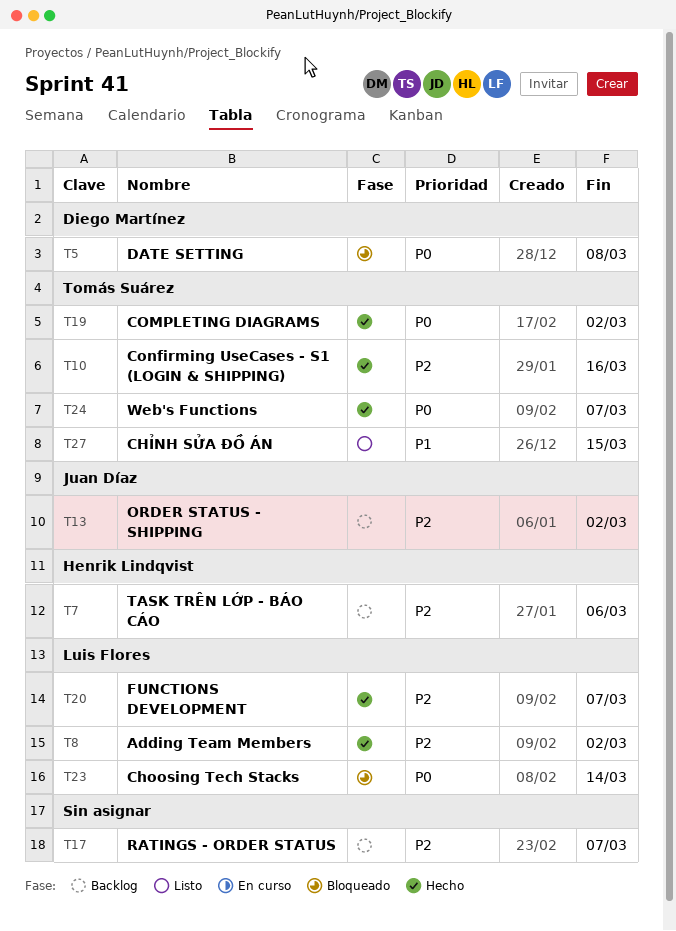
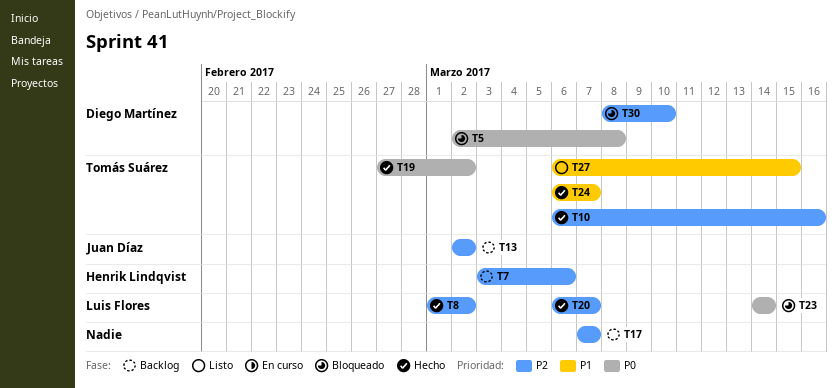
T24, priority: P0 -> P1
T30: none -> present

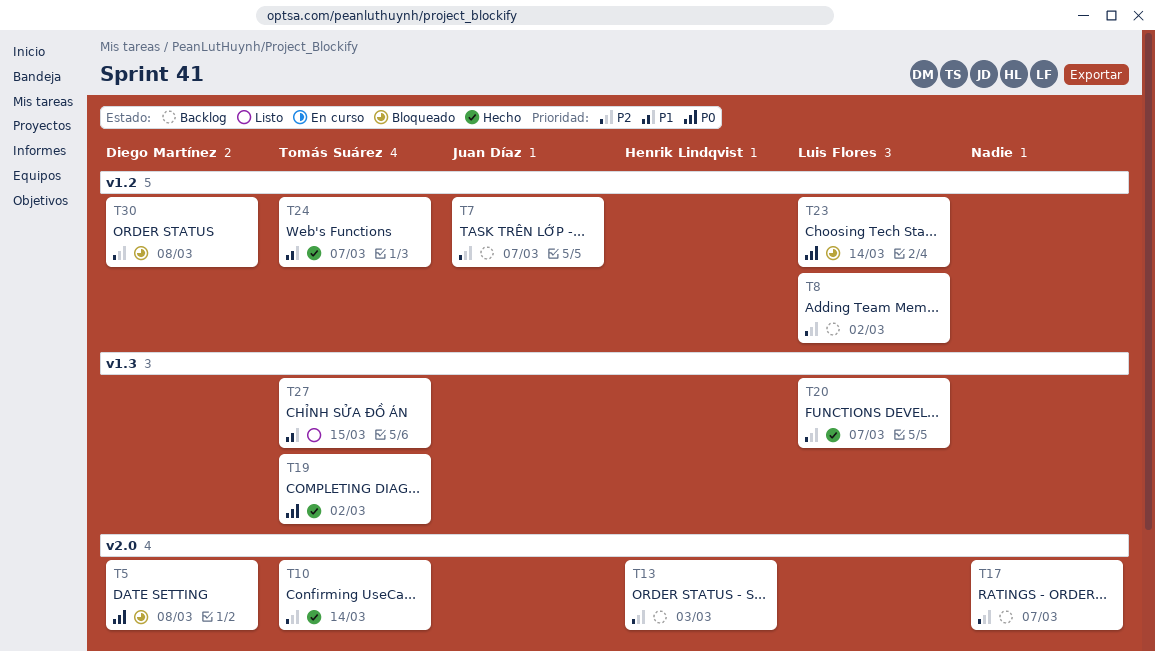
T7, owner: Henrik Lindqvist -> Juan Díaz
T7, due: Mar 6 -> Mar 7
T8, status: Hecho -> Backlog
T10, due: Mar 16 -> Mar 14
T13, owner: Juan Díaz -> Henrik Lindqvist
T13, due: Mar 2 -> Mar 3
T30, due: Mar 10 -> Mar 8

